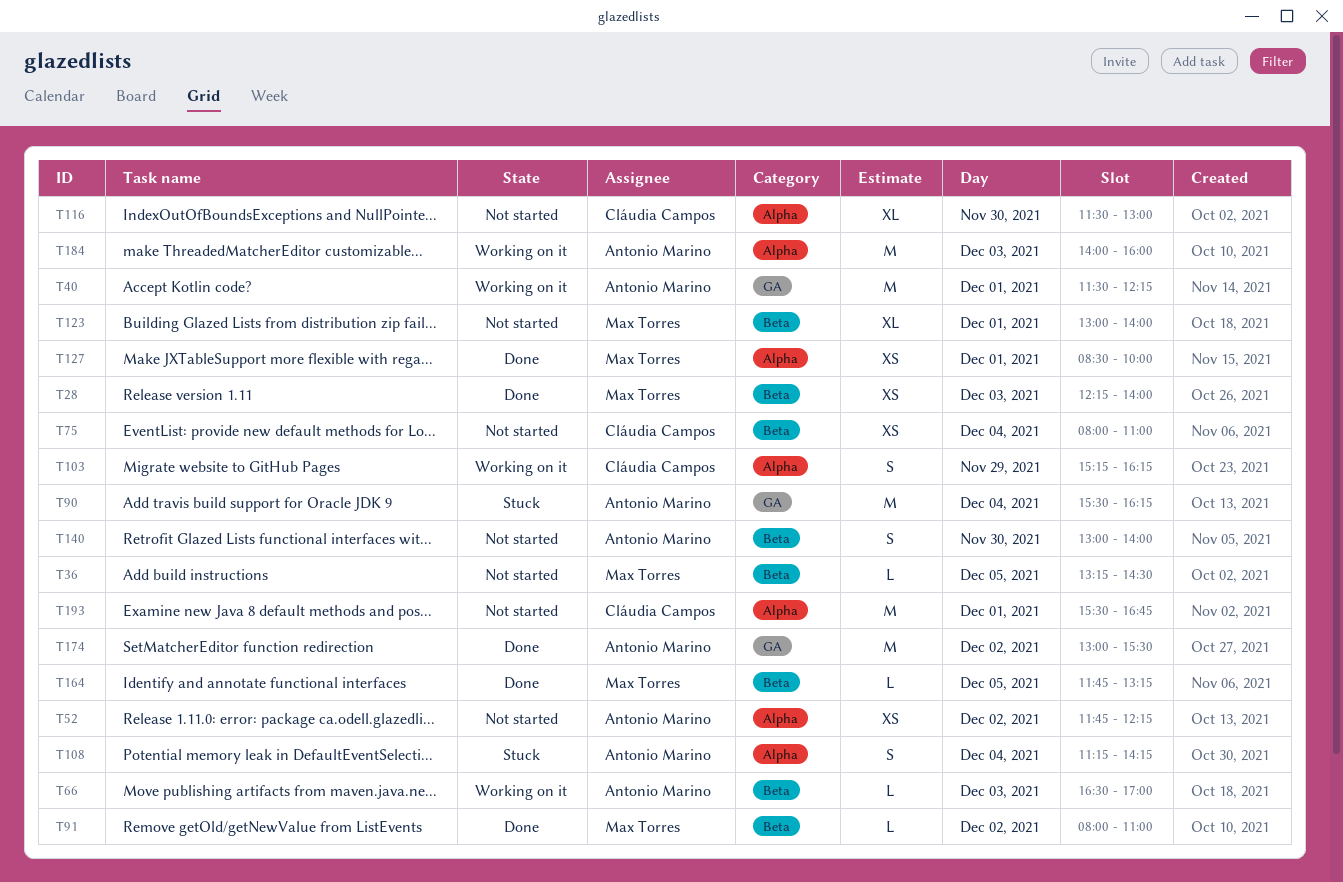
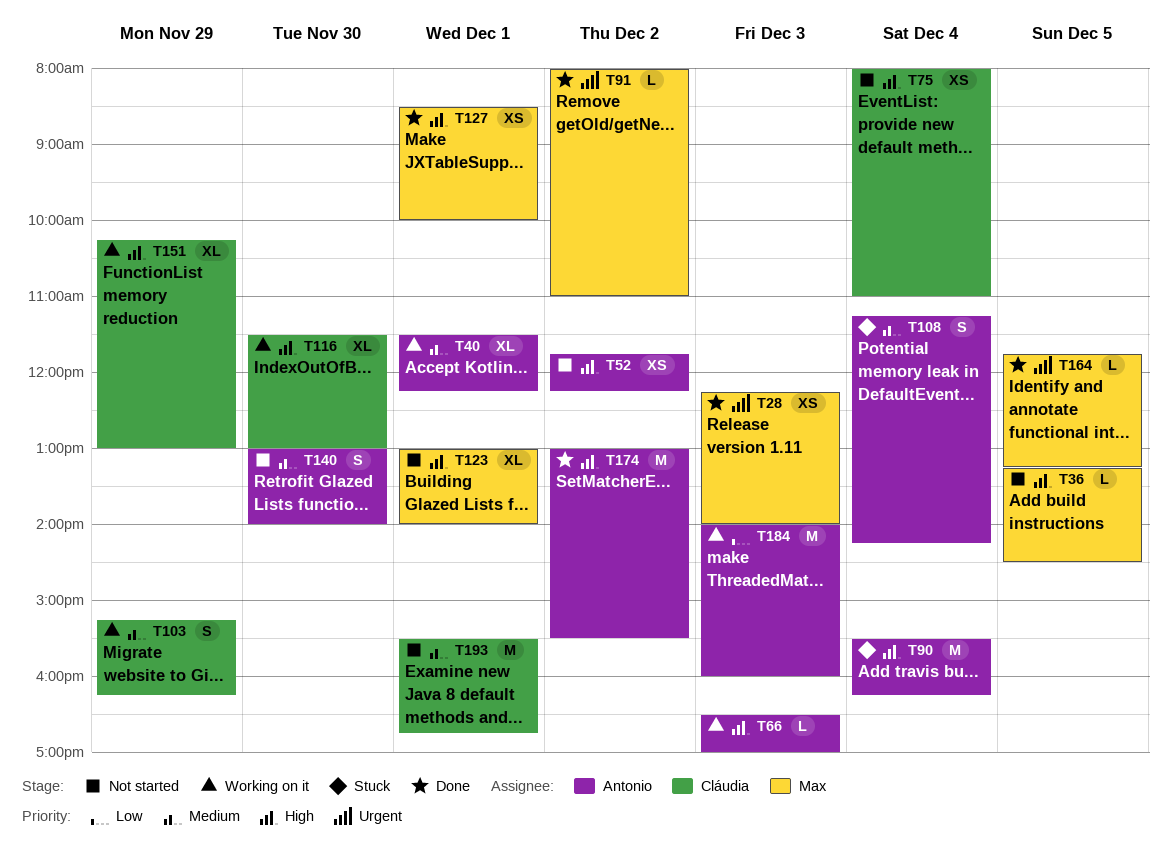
T40, estimate: M -> XL
T116, status: Not started -> Working on it
T151: none -> present

